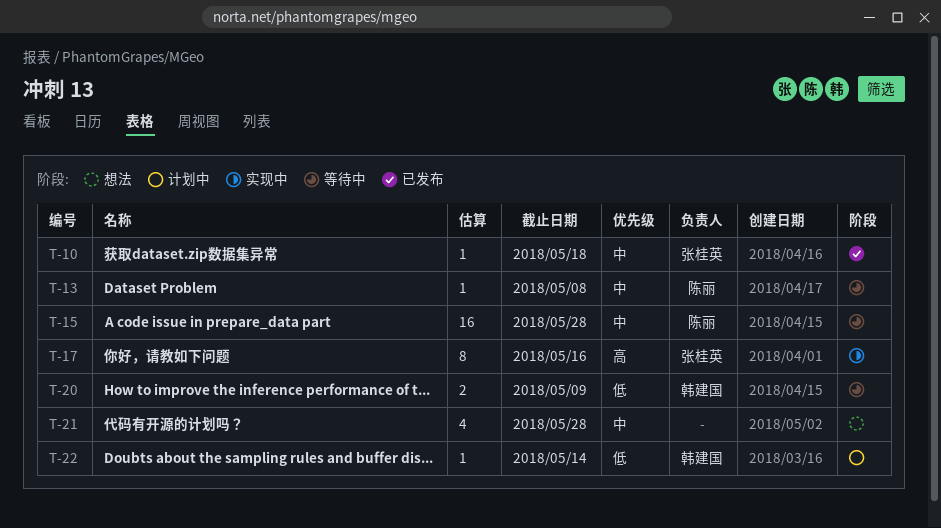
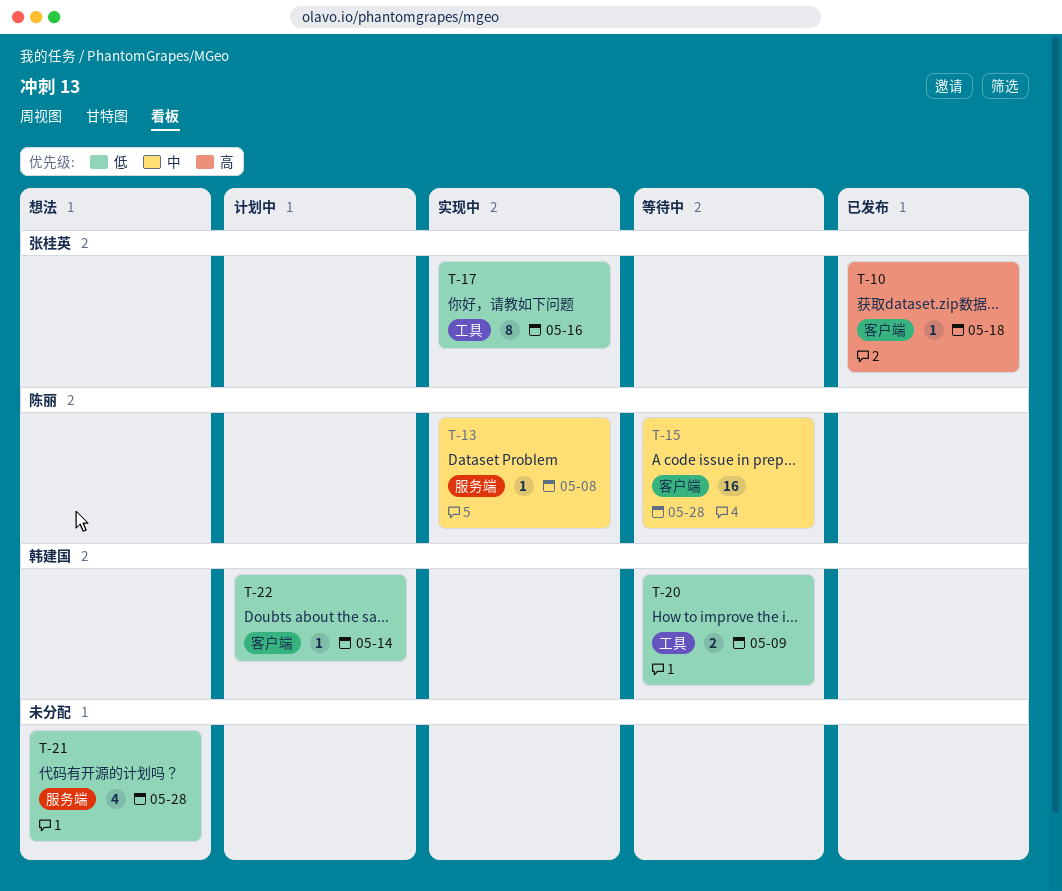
T-10, priority: 中 -> 高
T-13, status: 等待中 -> 实现中
T-17, priority: 高 -> 低
T-21, priority: 中 -> 低

